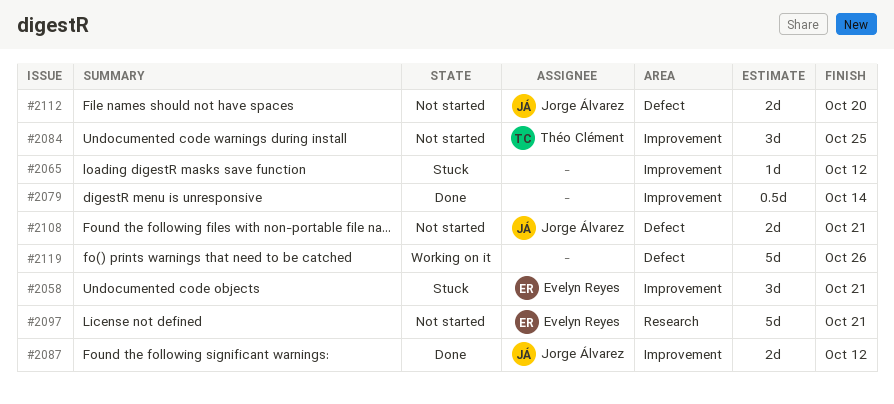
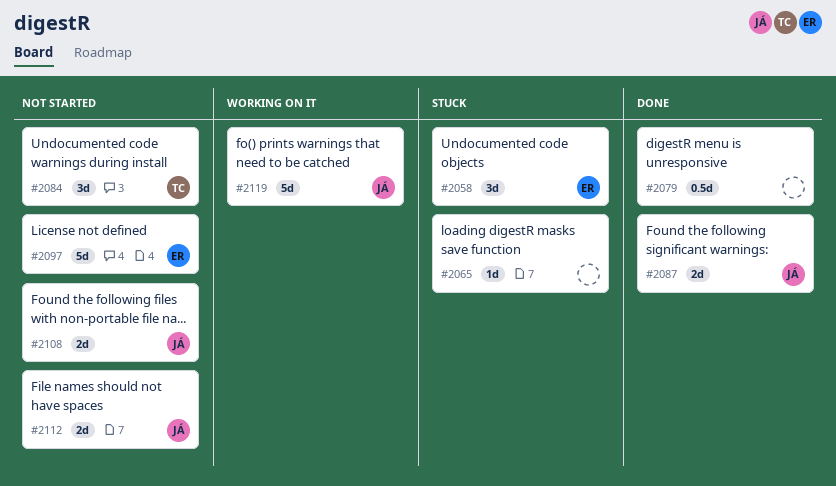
#2119, owner: none -> Jorge Álvarez

